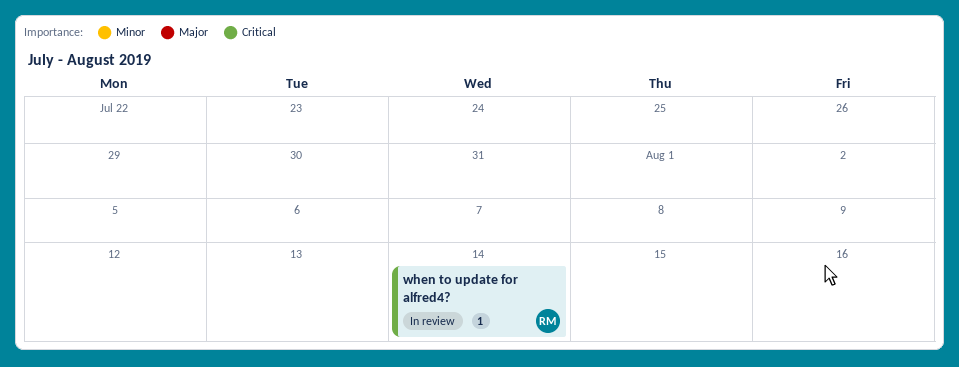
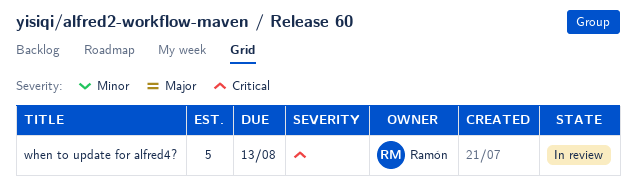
when to update for alfred4?, estimate: 1 -> 5
when to update for alfred4?, due: Aug 14 -> Aug 13

